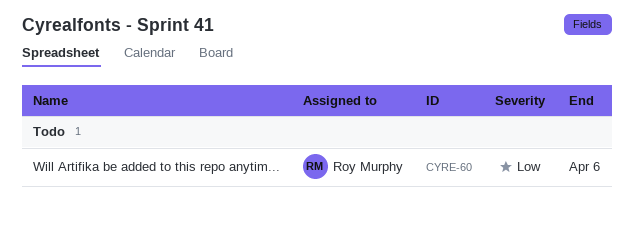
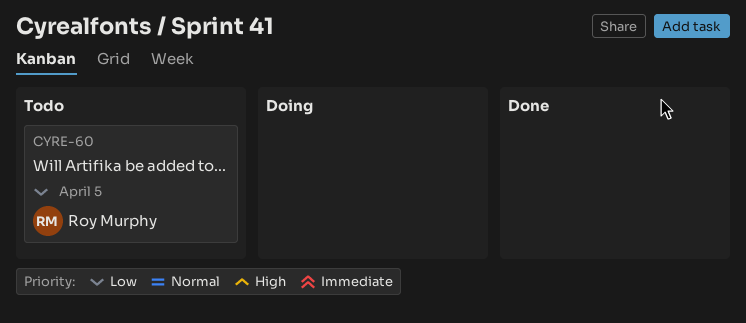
CYRE-60, due: Apr 6 -> Apr 5

